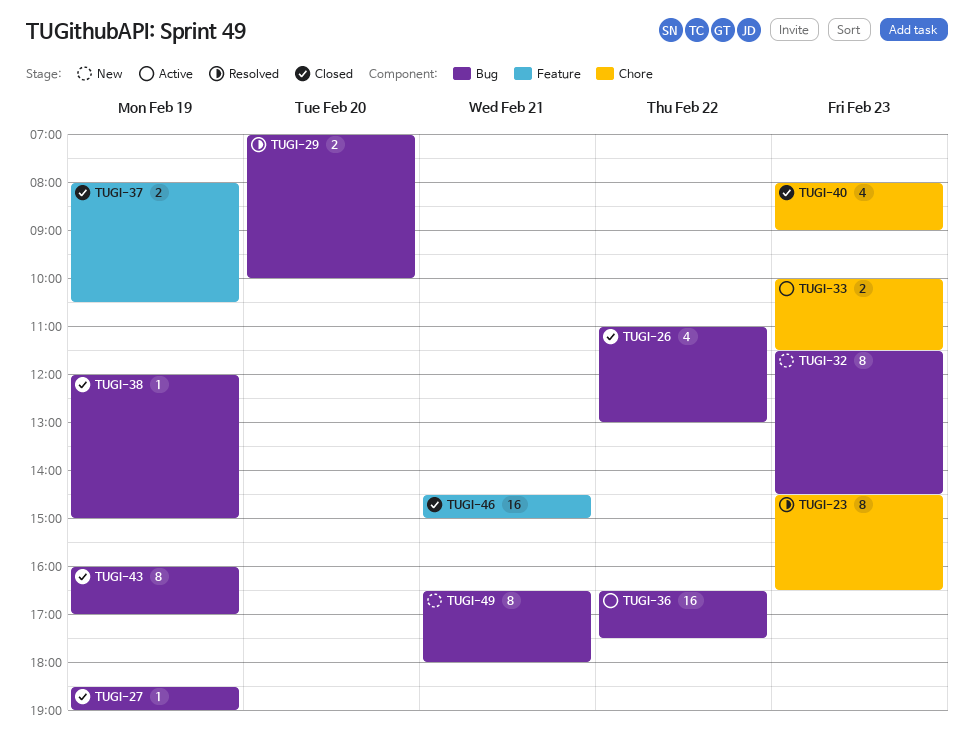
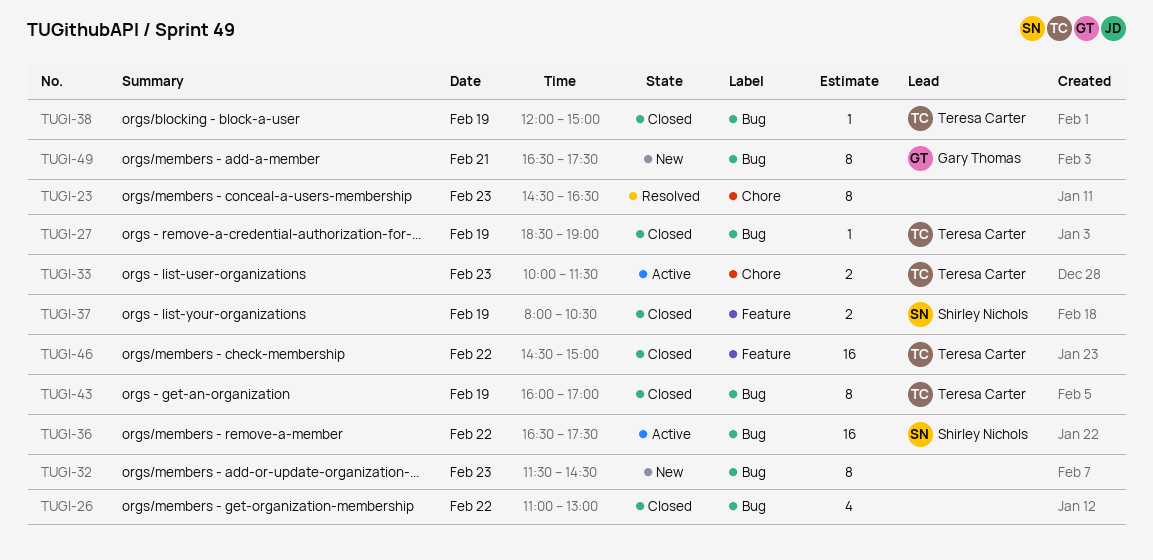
TUGI-29: present -> none
TUGI-40: present -> none
TUGI-46, day: Feb 21 -> Feb 22
TUGI-49, ends: 18:00 -> 17:30

